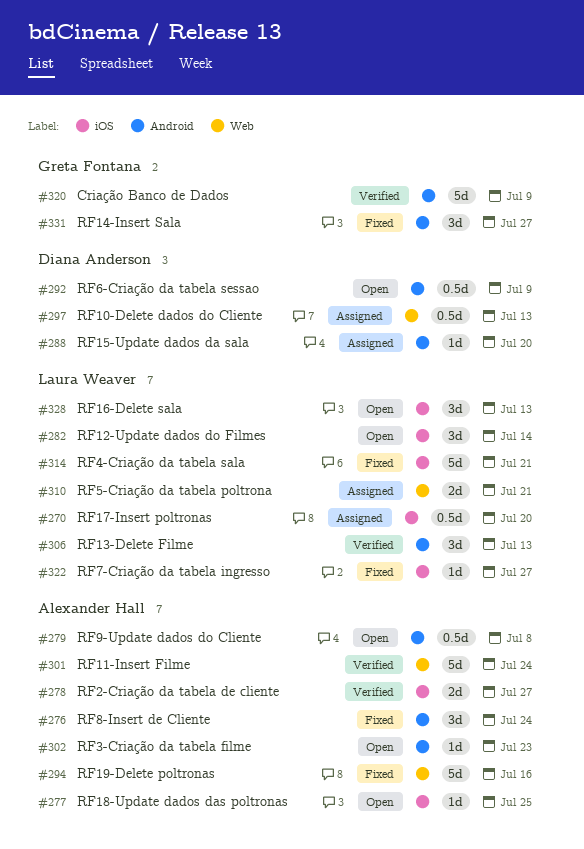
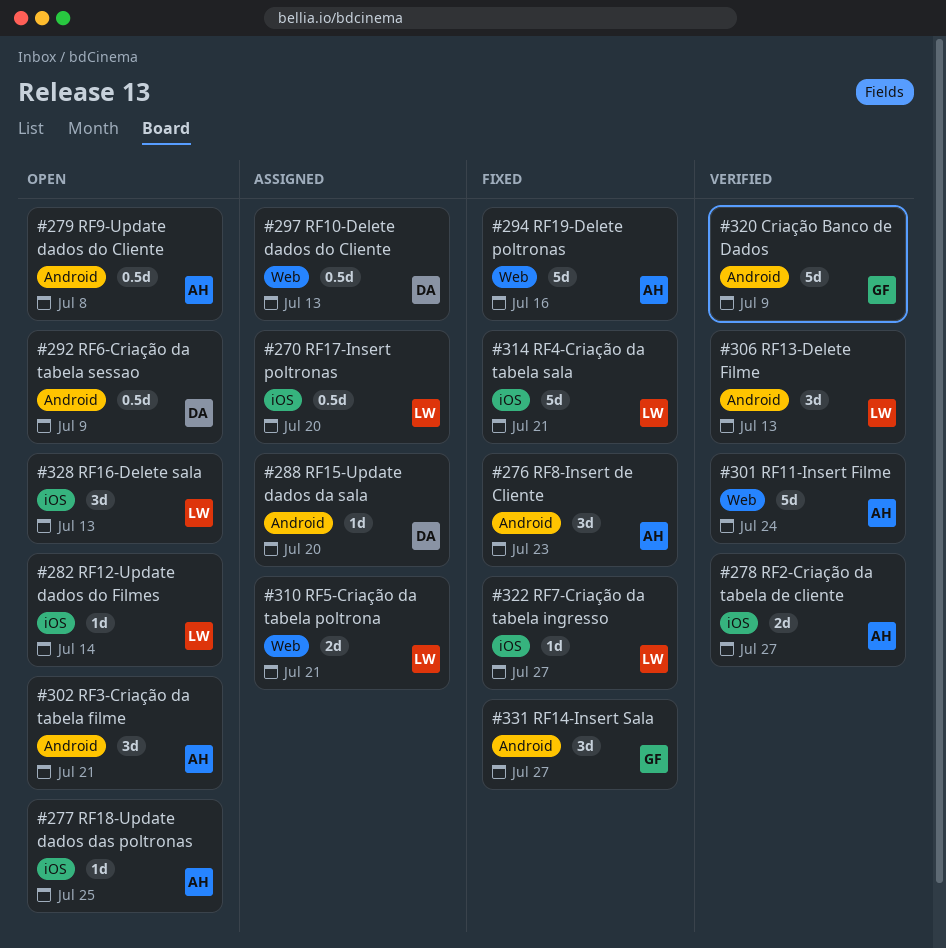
#276, due: Jul 24 -> Jul 23
#282, estimate: 3d -> 1d
#302, estimate: 1d -> 3d
#302, due: Jul 23 -> Jul 21

